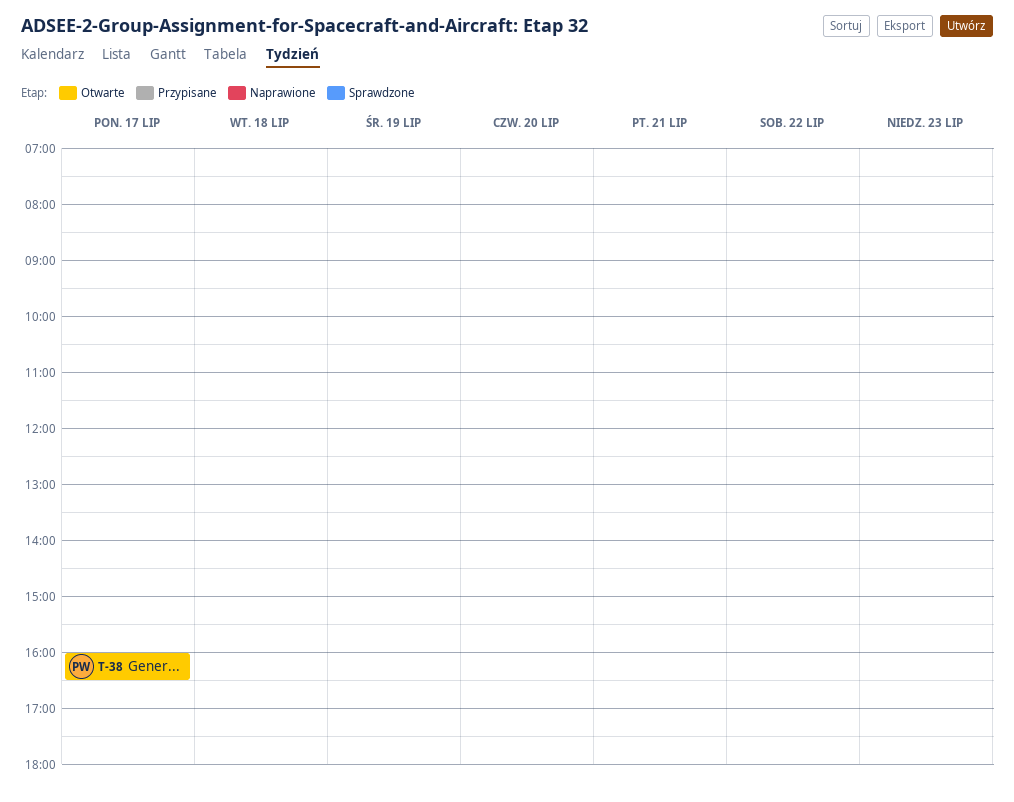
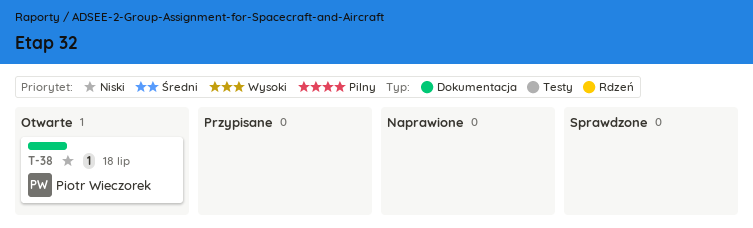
T-38, day: Jul 17 -> Jul 18

